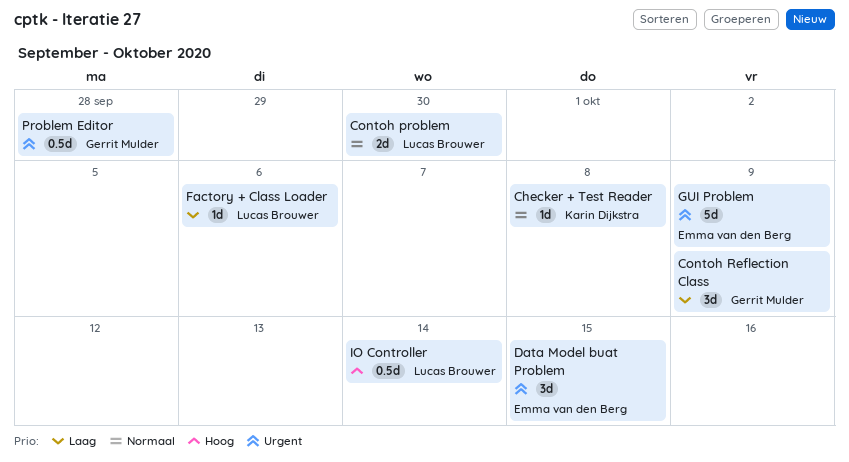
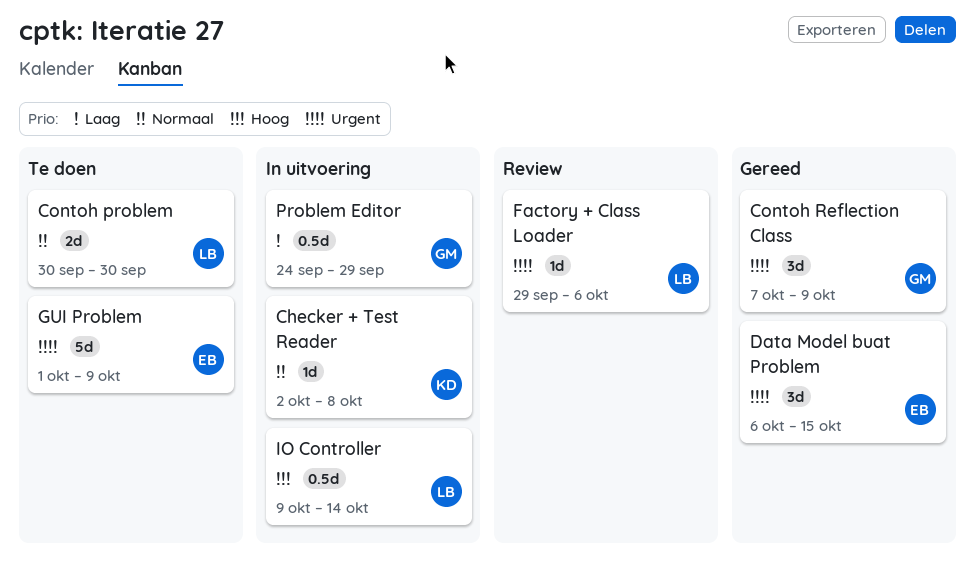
Contoh Reflection Class, priority: Laag -> Urgent
Factory + Class Loader, priority: Laag -> Urgent
Problem Editor, priority: Urgent -> Laag
Problem Editor, due: Sep 28 -> Sep 29

